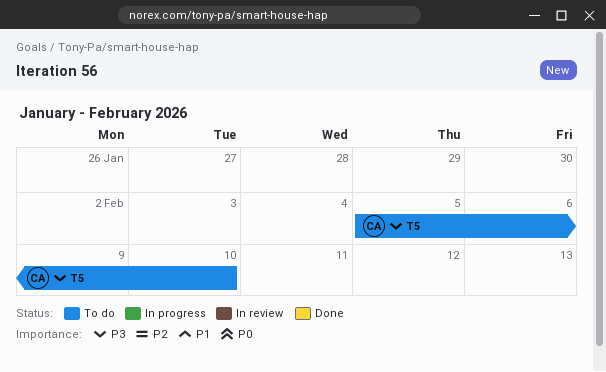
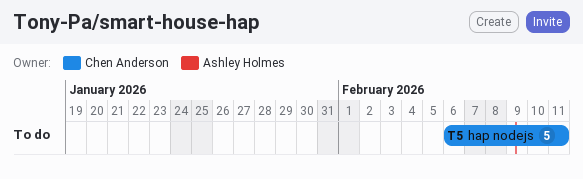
T5, start: Feb 5 -> Feb 6
T5, due: Feb 10 -> Feb 11

